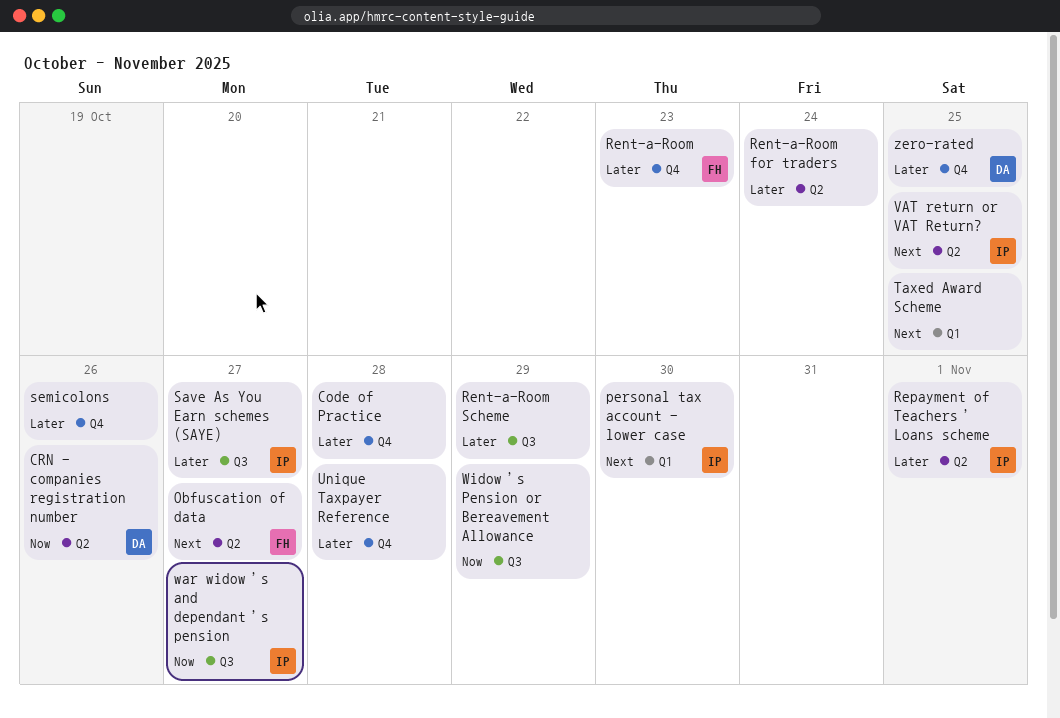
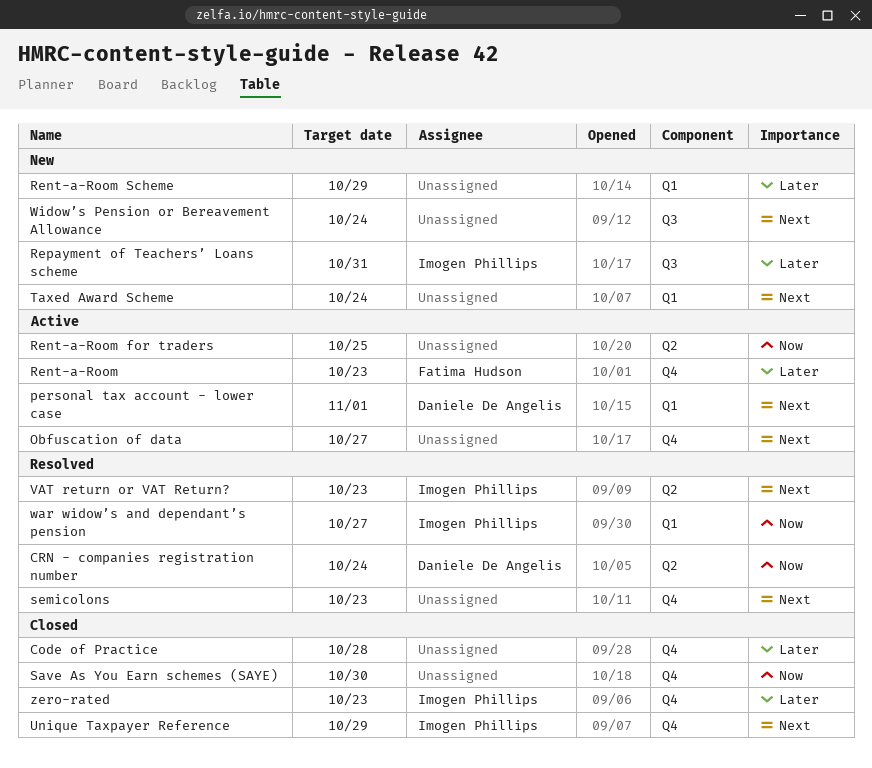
CRN - companies registration number, due: Oct 26 -> Oct 24
Obfuscation of data, owner: Fatima Hudson -> none
Obfuscation of data, label: Q2 -> Q4
personal tax account - lower case, owner: Imogen Phillips -> Daniele De Angelis
personal tax account - lower case, due: Oct 30 -> Nov 1
Rent-a-Room for traders, priority: Later -> Now
Rent-a-Room for traders, due: Oct 24 -> Oct 25
Rent-a-Room Scheme, label: Q3 -> Q1
Repayment of Teachers’ Loans scheme, label: Q2 -> Q3
Repayment of Teachers’ Loans scheme, due: Nov 1 -> Oct 31
Save As You Earn schemes (SAYE), owner: Imogen Phillips -> none
Save As You Earn schemes (SAYE), priority: Later -> Now
Save As You Earn schemes (SAYE), label: Q3 -> Q4
Save As You Earn schemes (SAYE), due: Oct 27 -> Oct 30
semicolons, priority: Later -> Next
semicolons, due: Oct 26 -> Oct 23
Taxed Award Scheme, due: Oct 25 -> Oct 24
Unique Taxpayer Reference, owner: none -> Imogen Phillips
Unique Taxpayer Reference, priority: Later -> Next
Unique Taxpayer Reference, due: Oct 28 -> Oct 29
VAT return or VAT Return?, due: Oct 25 -> Oct 23
war widow’s and dependant’s pension, label: Q3 -> Q1
Widow’s Pension or Bereavement Allowance, priority: Now -> Next
Widow’s Pension or Bereavement Allowance, due: Oct 29 -> Oct 24
zero-rated, owner: Daniele De Angelis -> Imogen Phillips
zero-rated, due: Oct 25 -> Oct 23

